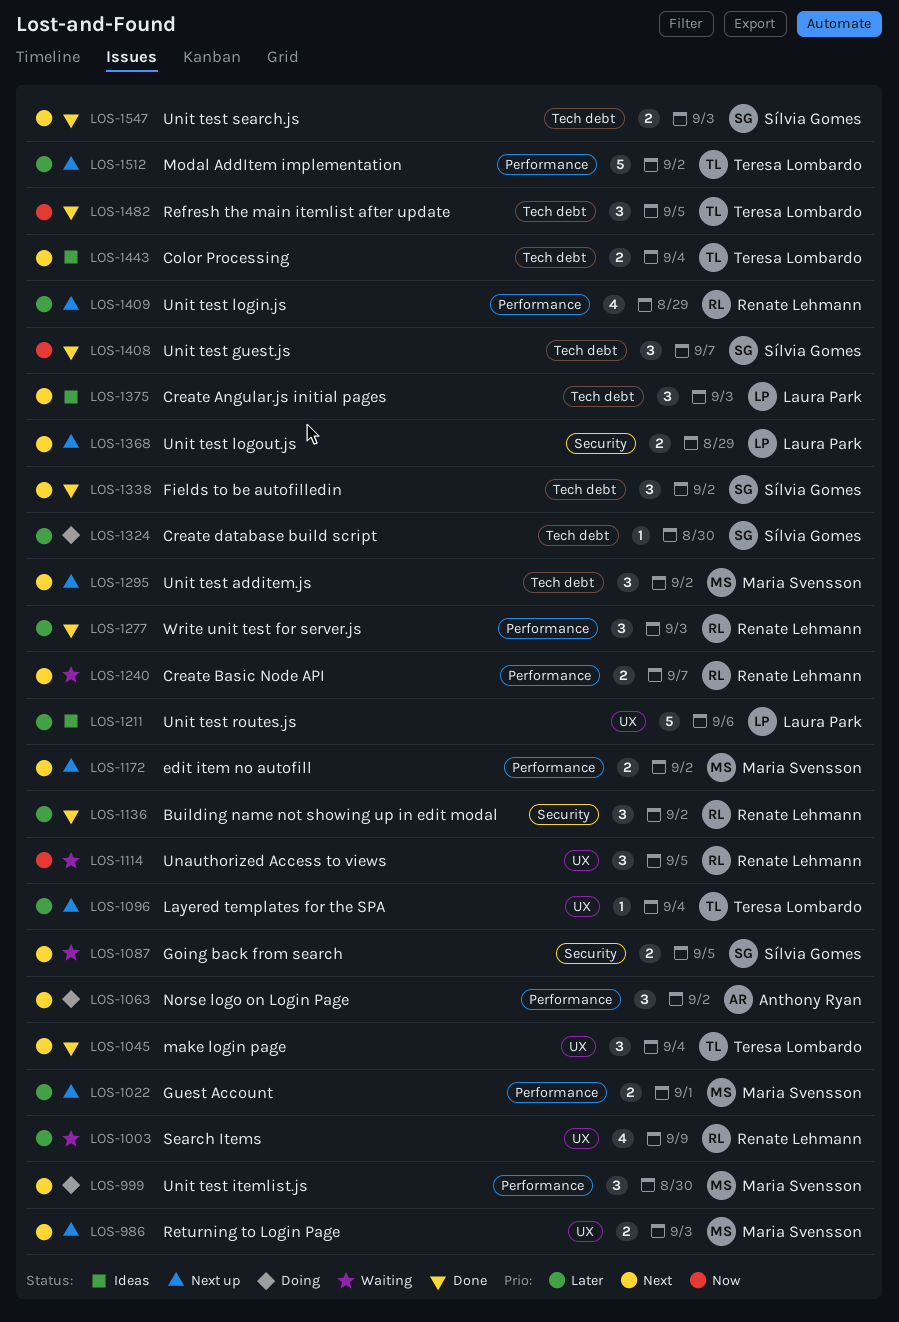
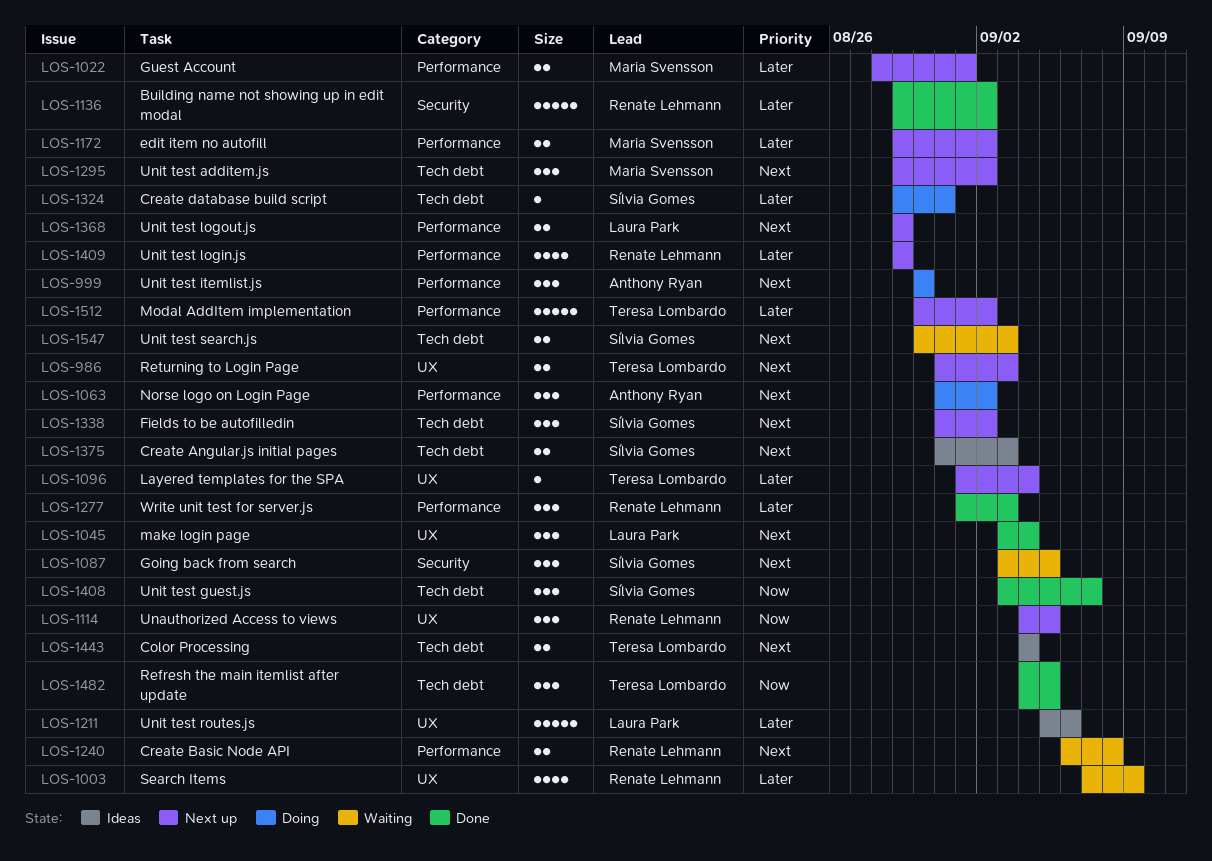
LOS-986, owner: Maria Svensson -> Teresa Lombardo
LOS-999, owner: Maria Svensson -> Anthony Ryan
LOS-1045, owner: Teresa Lombardo -> Laura Park
LOS-1087, estimate: 2 -> 3
LOS-1114, status: Waiting -> Next up
LOS-1136, estimate: 3 -> 5
LOS-1172, priority: Next -> Later
LOS-1240, due: Sep 7 -> Sep 8
LOS-1324, due: Aug 30 -> Aug 31
LOS-1338, status: Done -> Next up
LOS-1368, label: Security -> Performance
LOS-1375, owner: Laura Park -> Sílvia Gomes
LOS-1375, estimate: 3 -> 2
LOS-1547, status: Done -> Waiting

